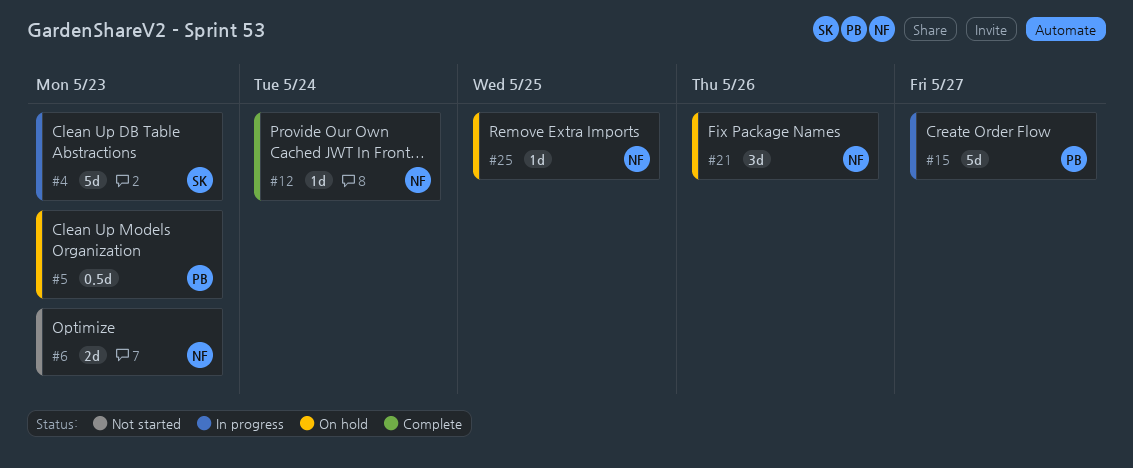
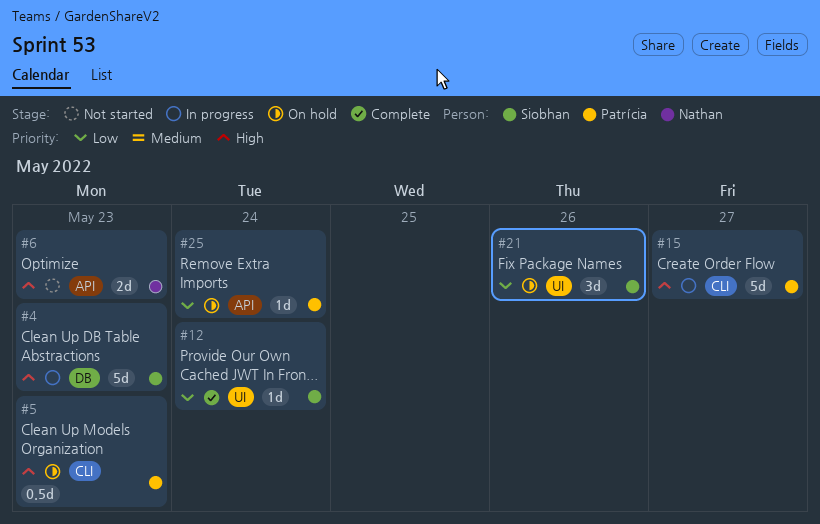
#12, owner: Nathan -> Siobhan
#21, owner: Nathan -> Siobhan
#25, owner: Nathan -> Patrícia
#25, due: May 25 -> May 24

